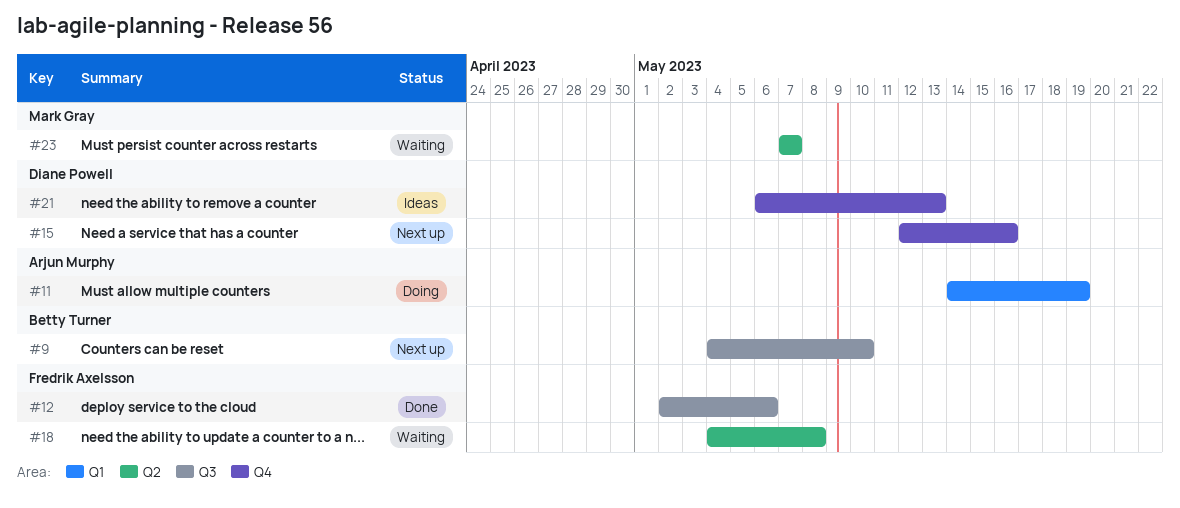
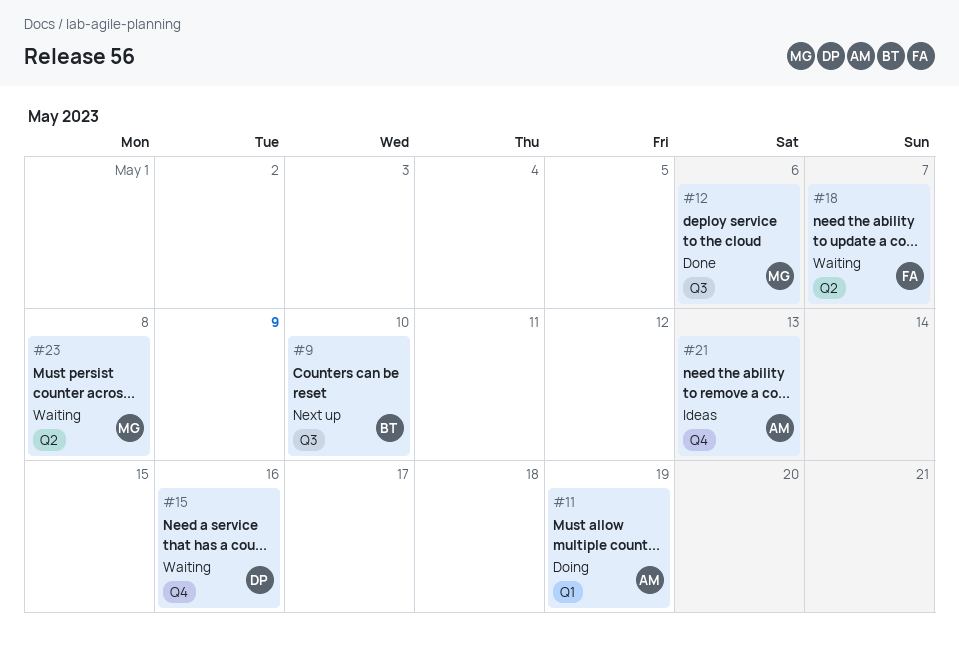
#12, owner: Fredrik Axelsson -> Mark Gray
#15, status: Next up -> Waiting
#18, due: May 8 -> May 7
#21, owner: Diane Powell -> Arjun Murphy
#23, due: May 7 -> May 8

